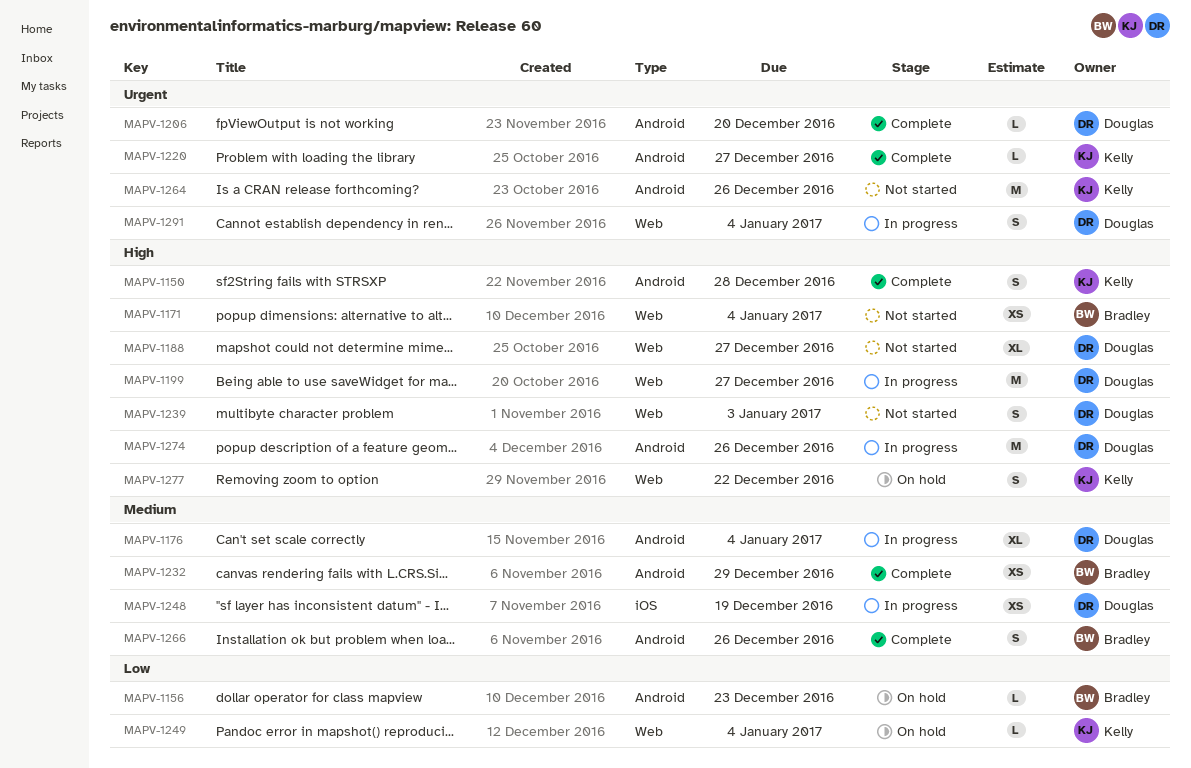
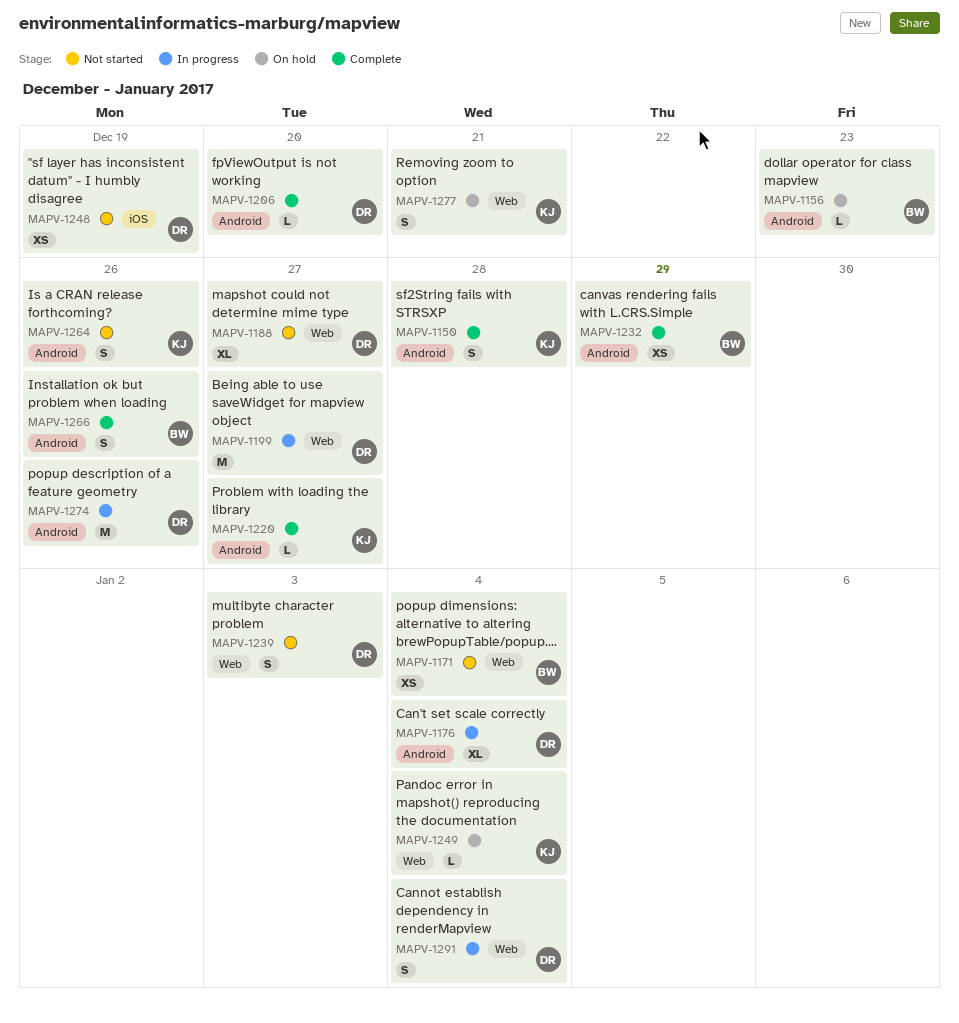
MAPV-1248, status: In progress -> Not started
MAPV-1264, estimate: M -> S
MAPV-1277, due: Dec 22 -> Dec 21

